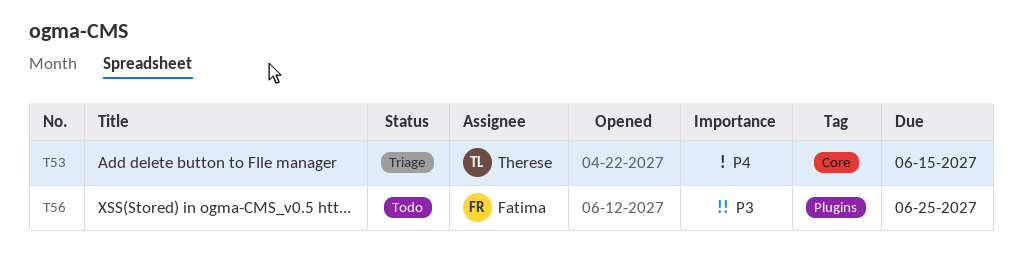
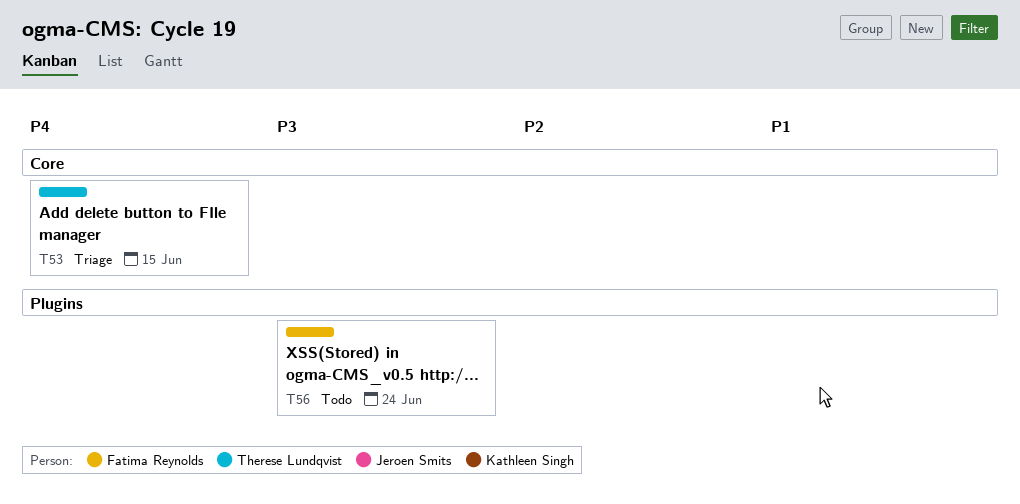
T56, due: Jun 25 -> Jun 24

